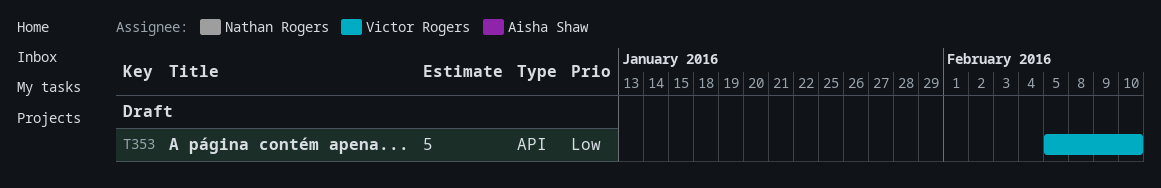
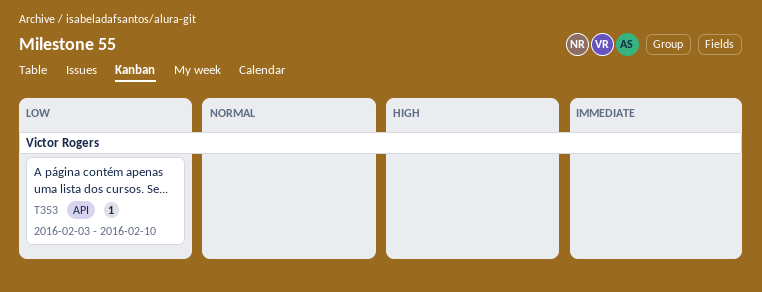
T353, estimate: 5 -> 1
T353, start: Feb 5 -> Feb 3

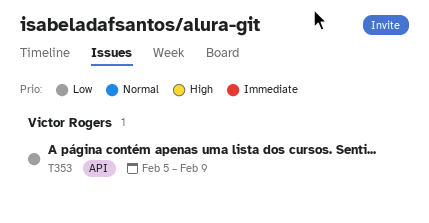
T353, start: Feb 3 -> Feb 5
T353, due: Feb 10 -> Feb 9

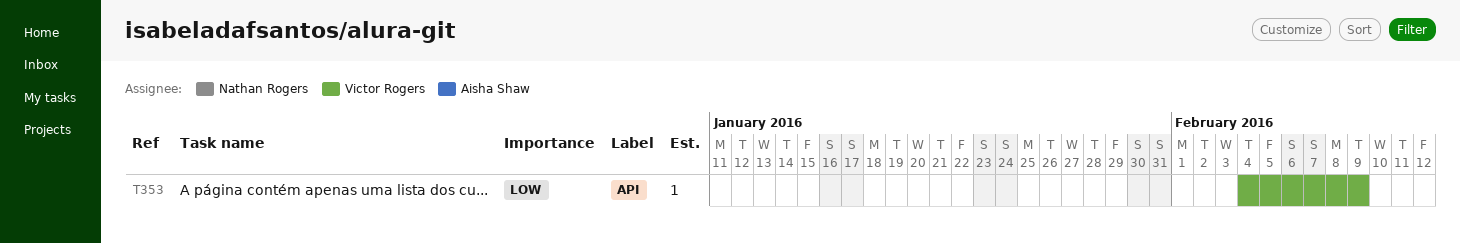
T353, start: Feb 5 -> Feb 4

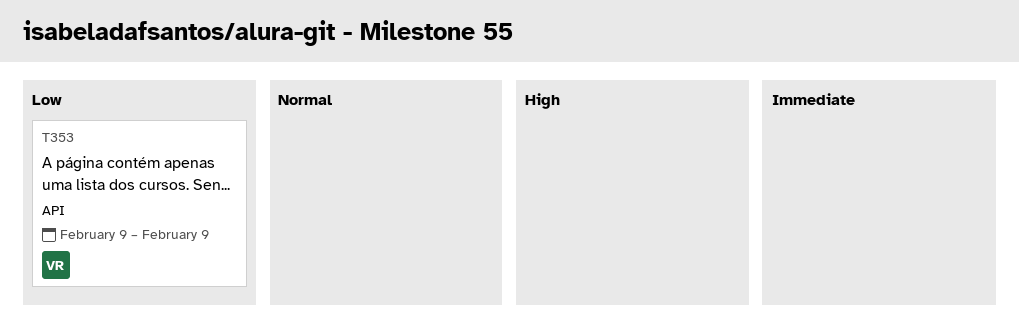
T353, start: Feb 4 -> Feb 9

